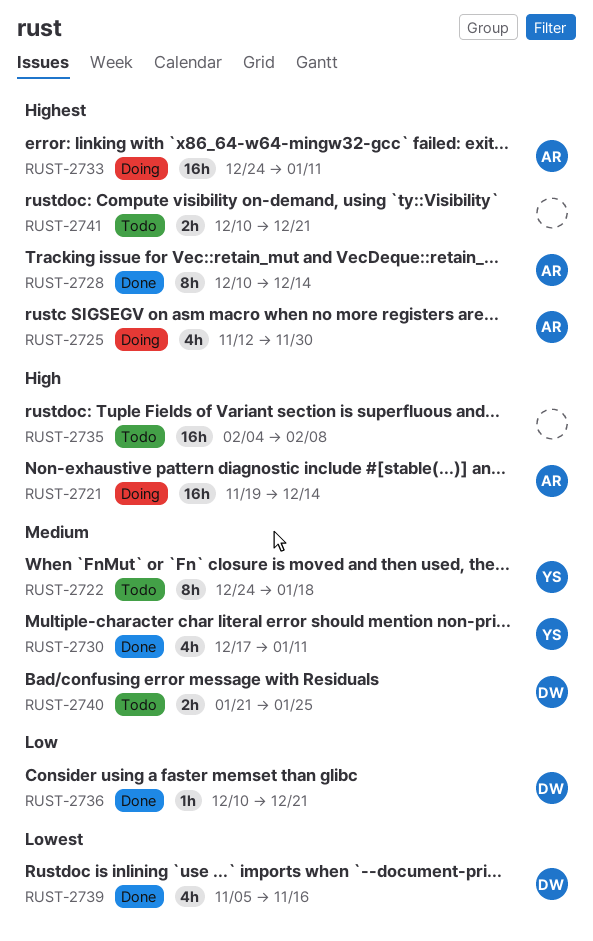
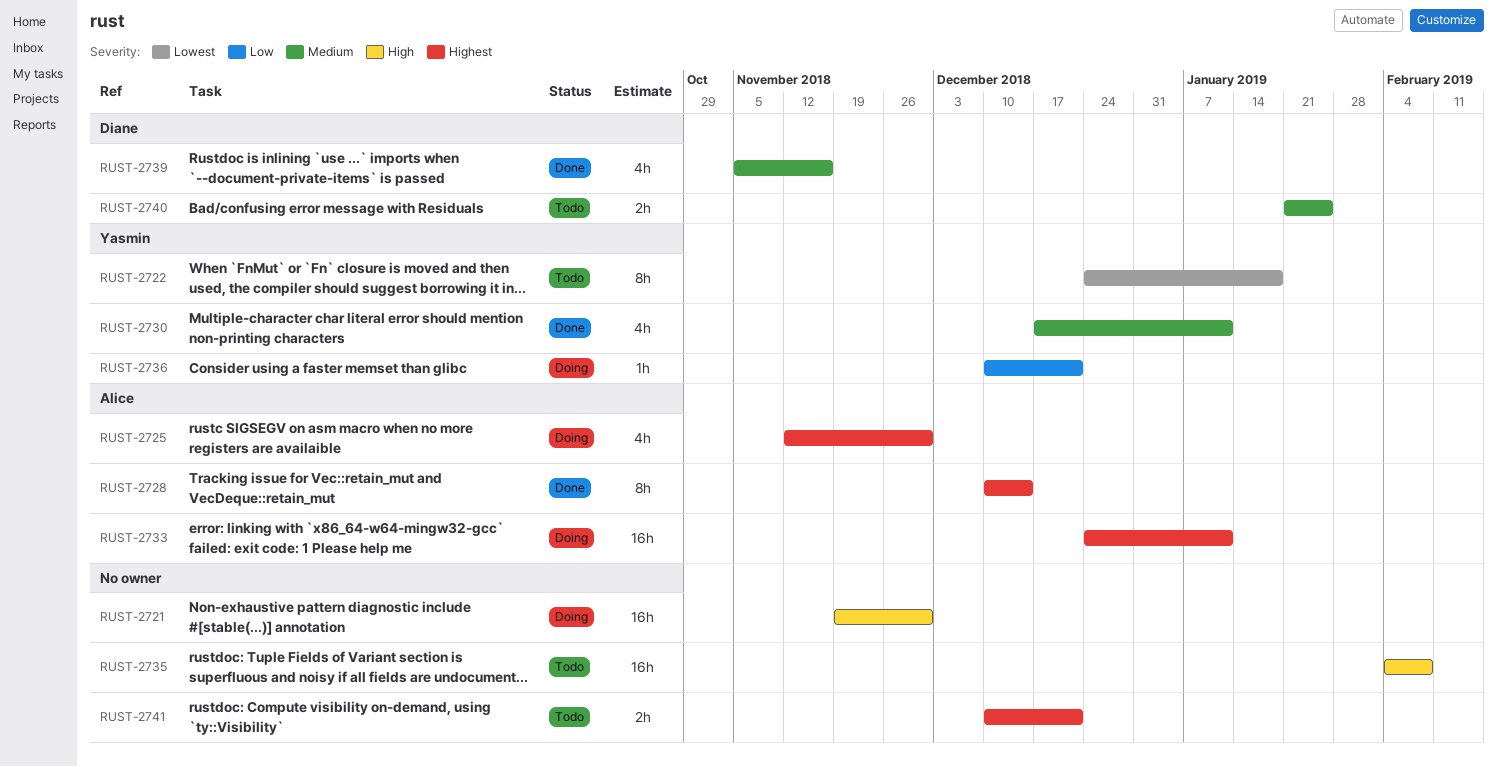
RUST-2721, owner: Alice -> none
RUST-2721, due: Dec 14 -> Nov 30
RUST-2722, priority: Medium -> Lowest
RUST-2736, status: Done -> Doing
RUST-2736, owner: Diane -> Yasmin
RUST-2739, priority: Lowest -> Medium

